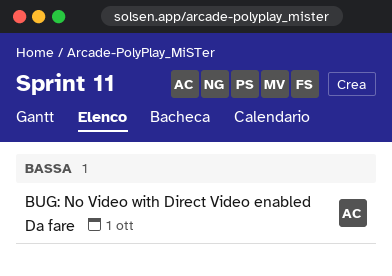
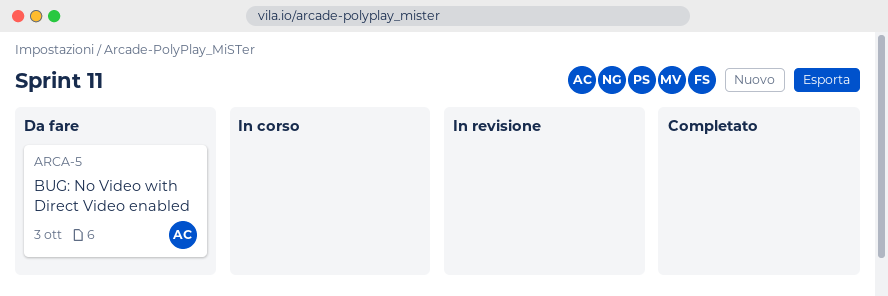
BUG: No Video with Direct Video enabled, due: Oct 1 -> Oct 3

